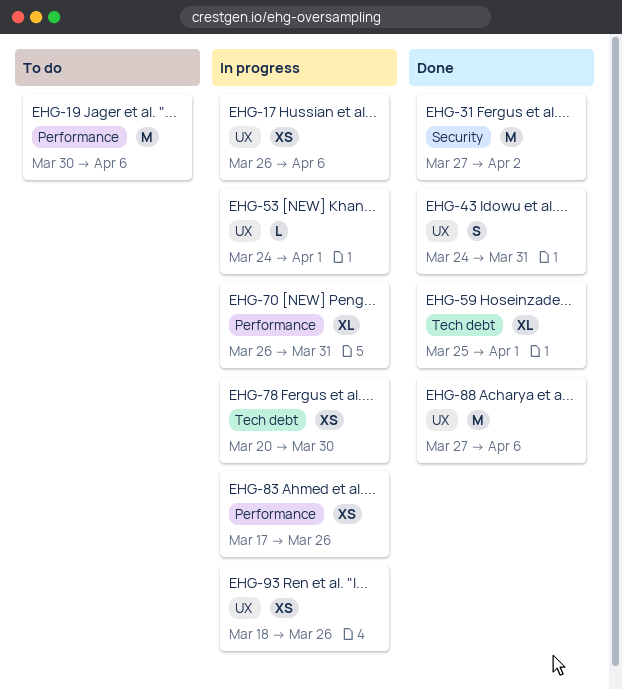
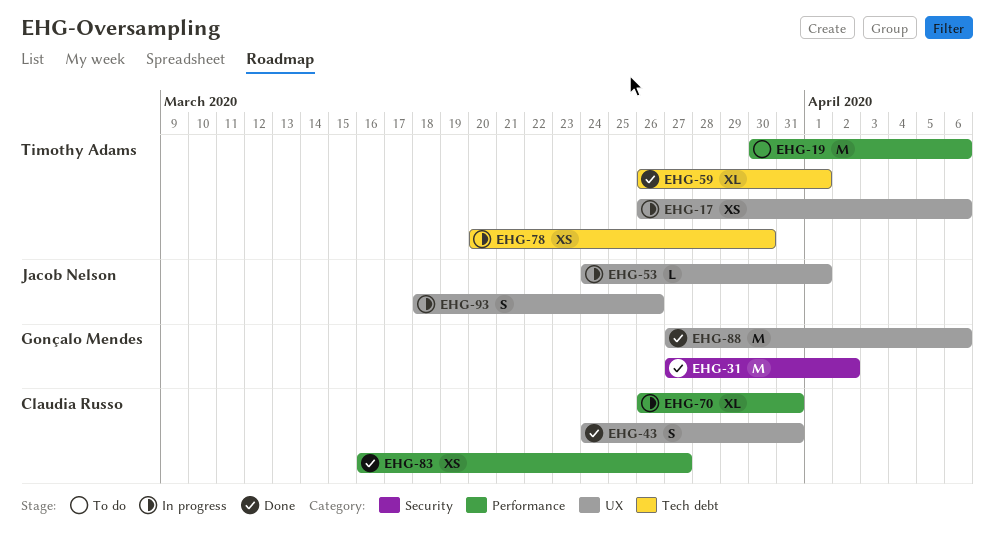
EHG-59, start: Mar 25 -> Mar 26
EHG-83, status: In progress -> Done
EHG-83, start: Mar 17 -> Mar 16
EHG-83, due: Mar 26 -> Mar 27
EHG-93, estimate: XS -> S

